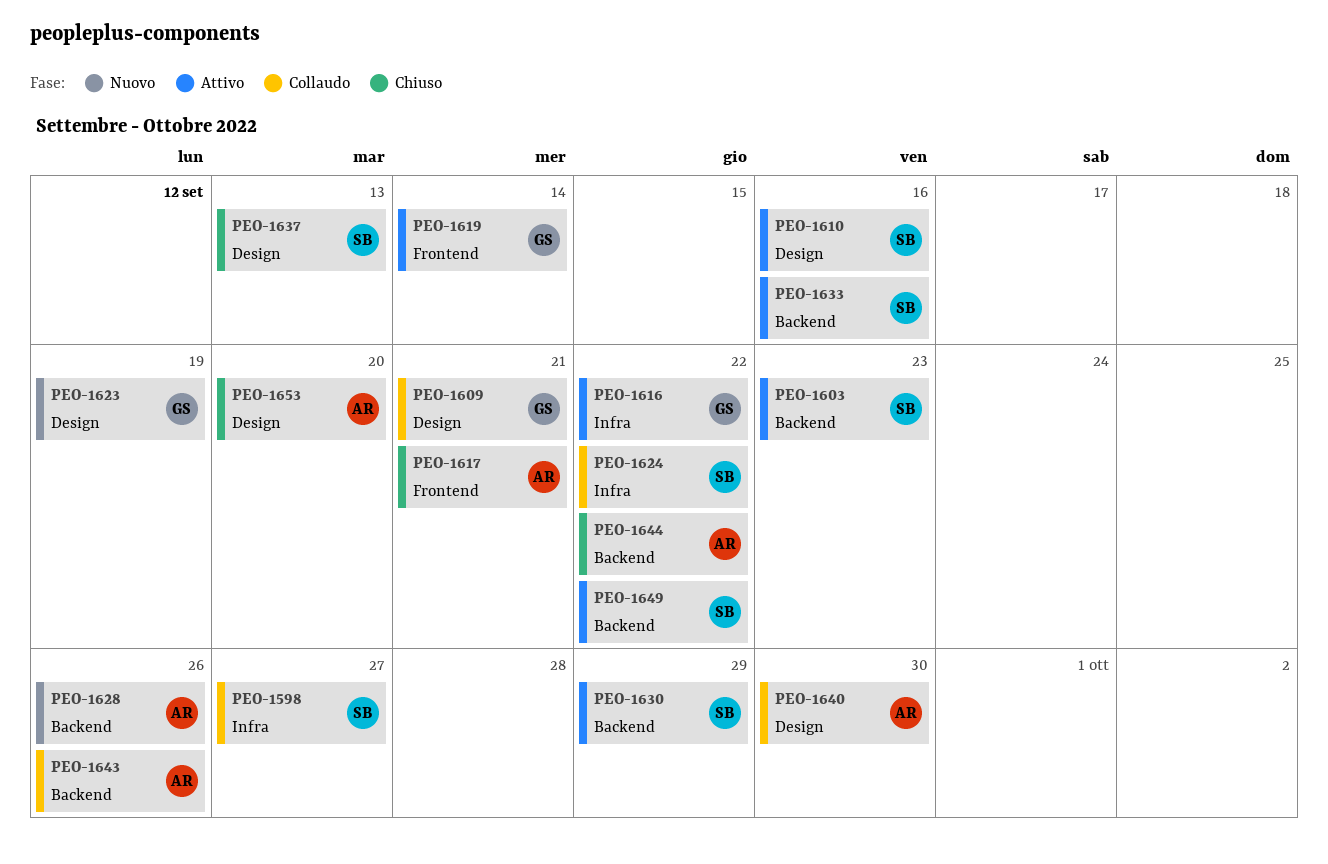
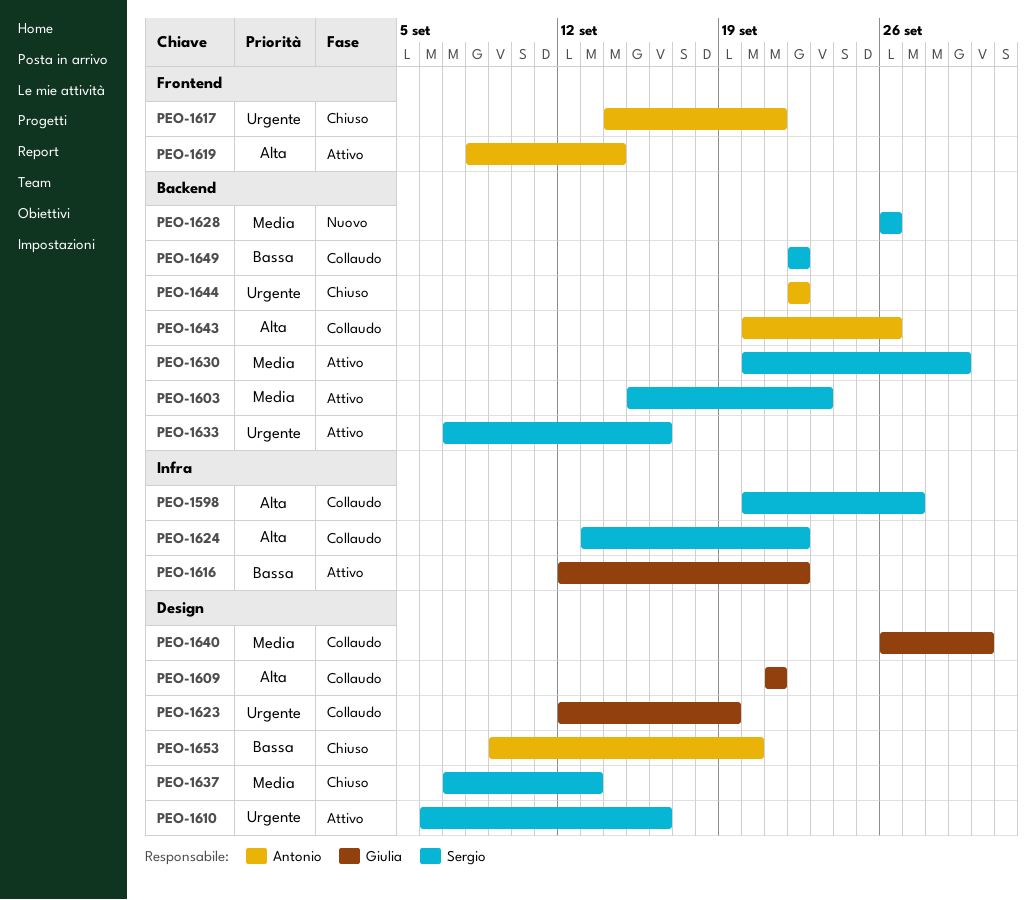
PEO-1619, owner: Giulia -> Antonio
PEO-1623, status: Nuovo -> Collaudo
PEO-1628, owner: Antonio -> Sergio
PEO-1640, owner: Antonio -> Giulia
PEO-1649, status: Attivo -> Collaudo

